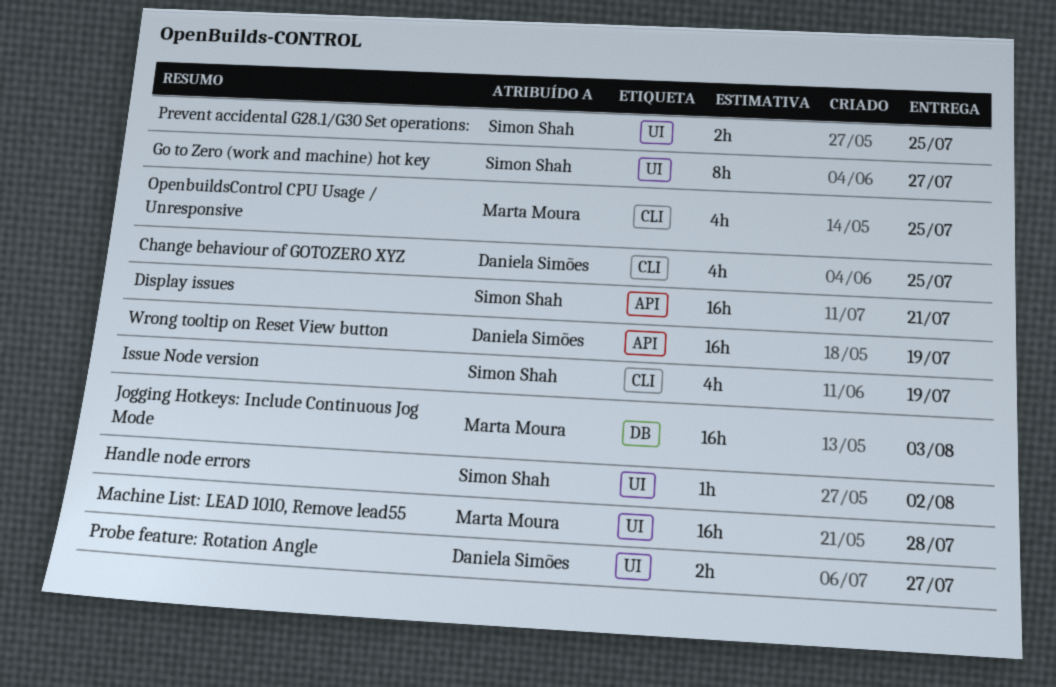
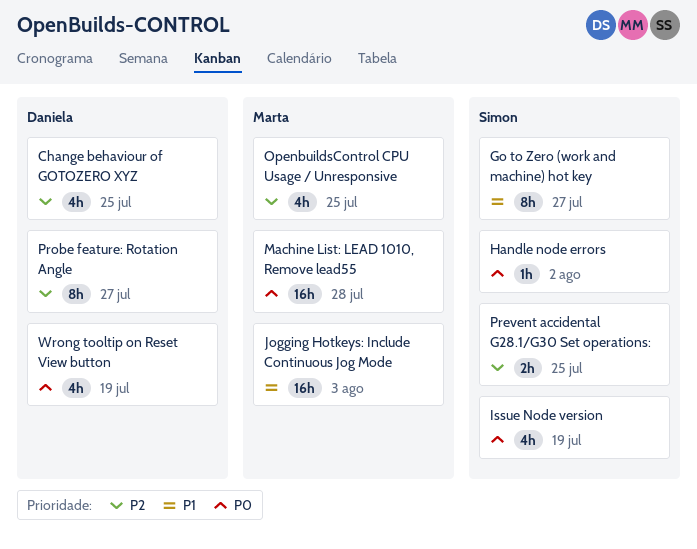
Display issues: present -> none
Probe feature: Rotation Angle, estimate: 2h -> 8h
Wrong tooltip on Reset View button, estimate: 16h -> 4h

